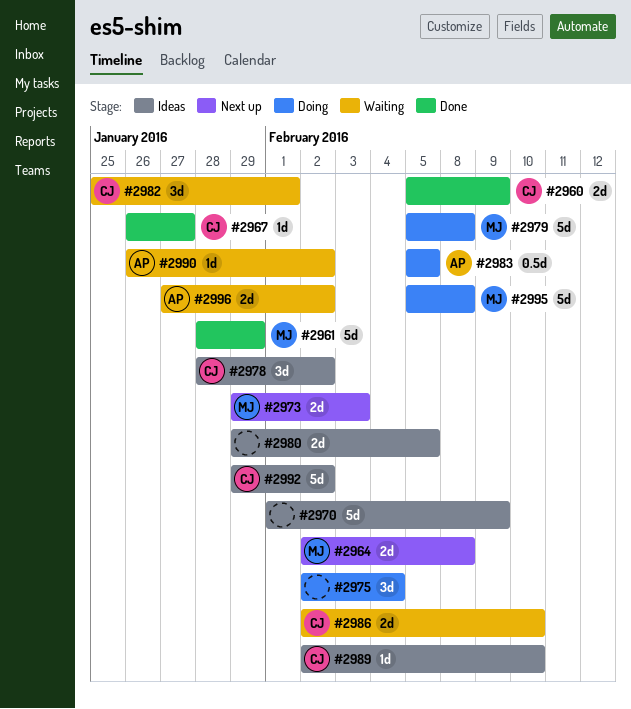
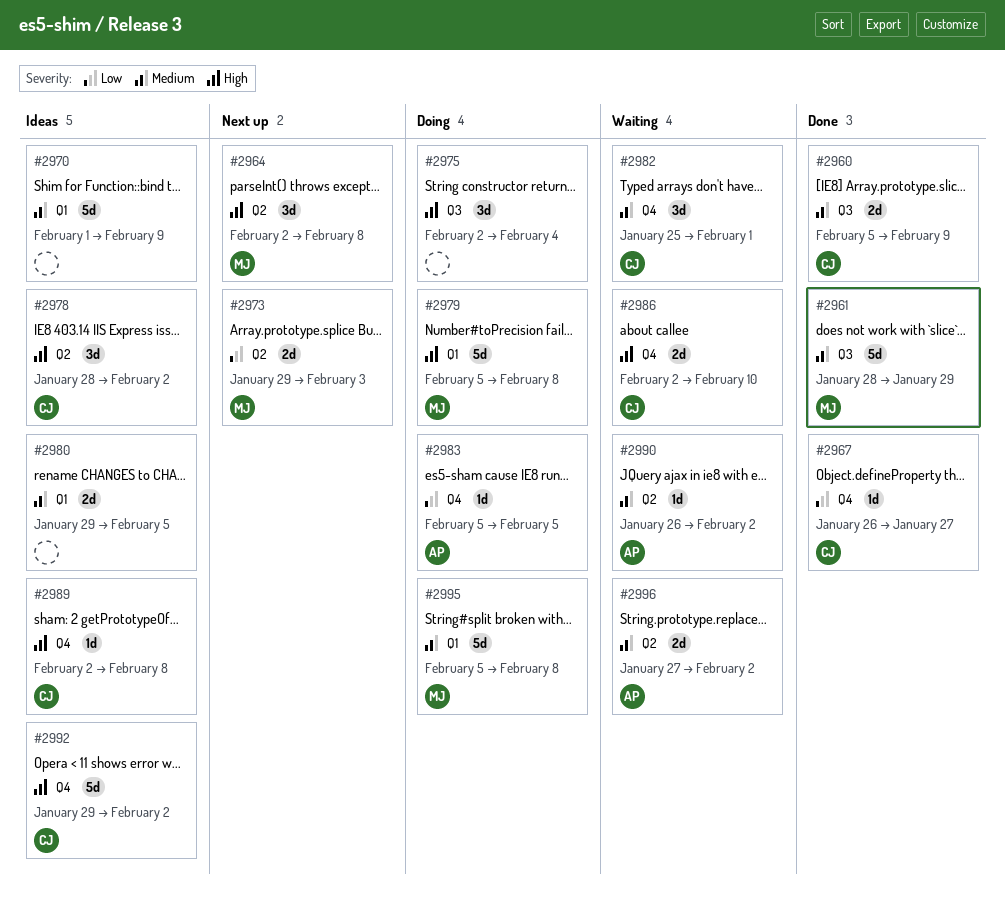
#2964, estimate: 2d -> 3d
#2983, estimate: 0.5d -> 1d
#2989, due: Feb 10 -> Feb 8

